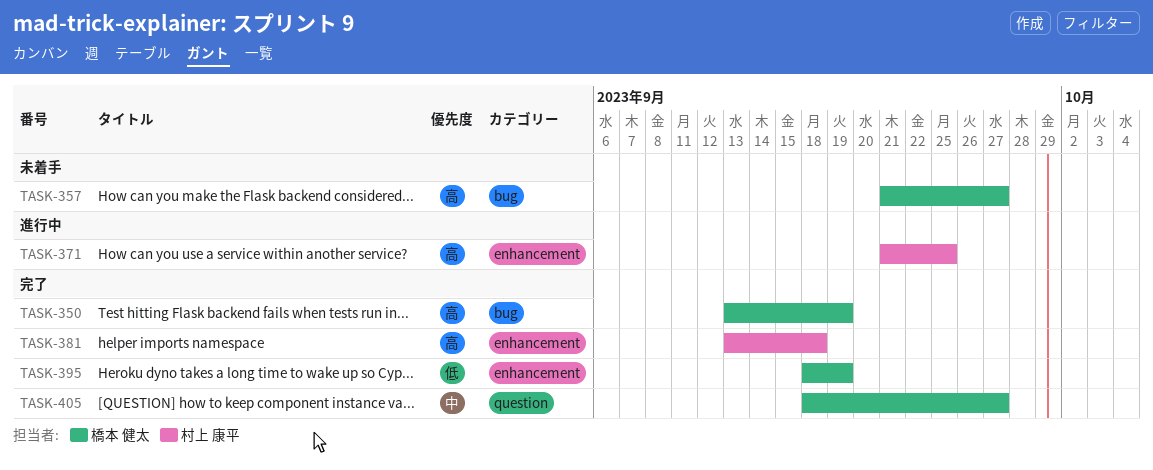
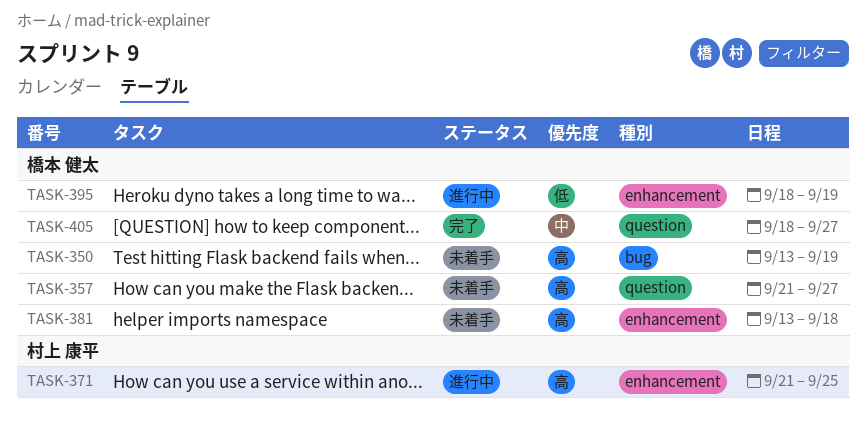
TASK-350, status: 完了 -> 未着手
TASK-357, label: bug -> question
TASK-381, status: 完了 -> 未着手
TASK-381, owner: 村上 康平 -> 橋本 健太
TASK-395, status: 完了 -> 進行中

